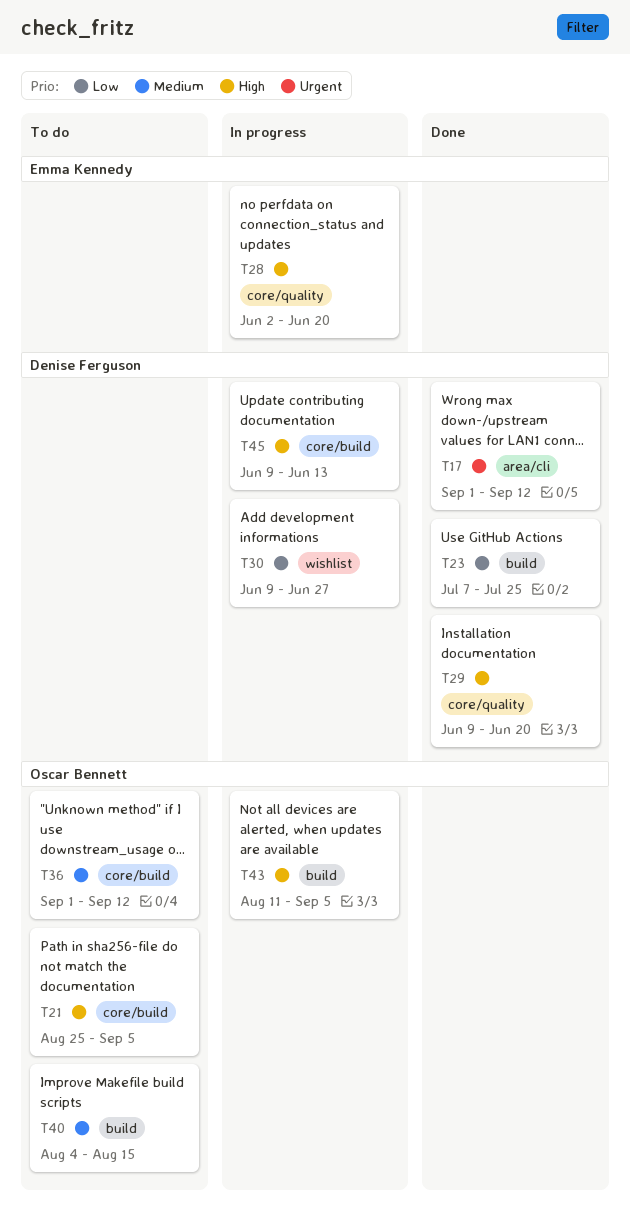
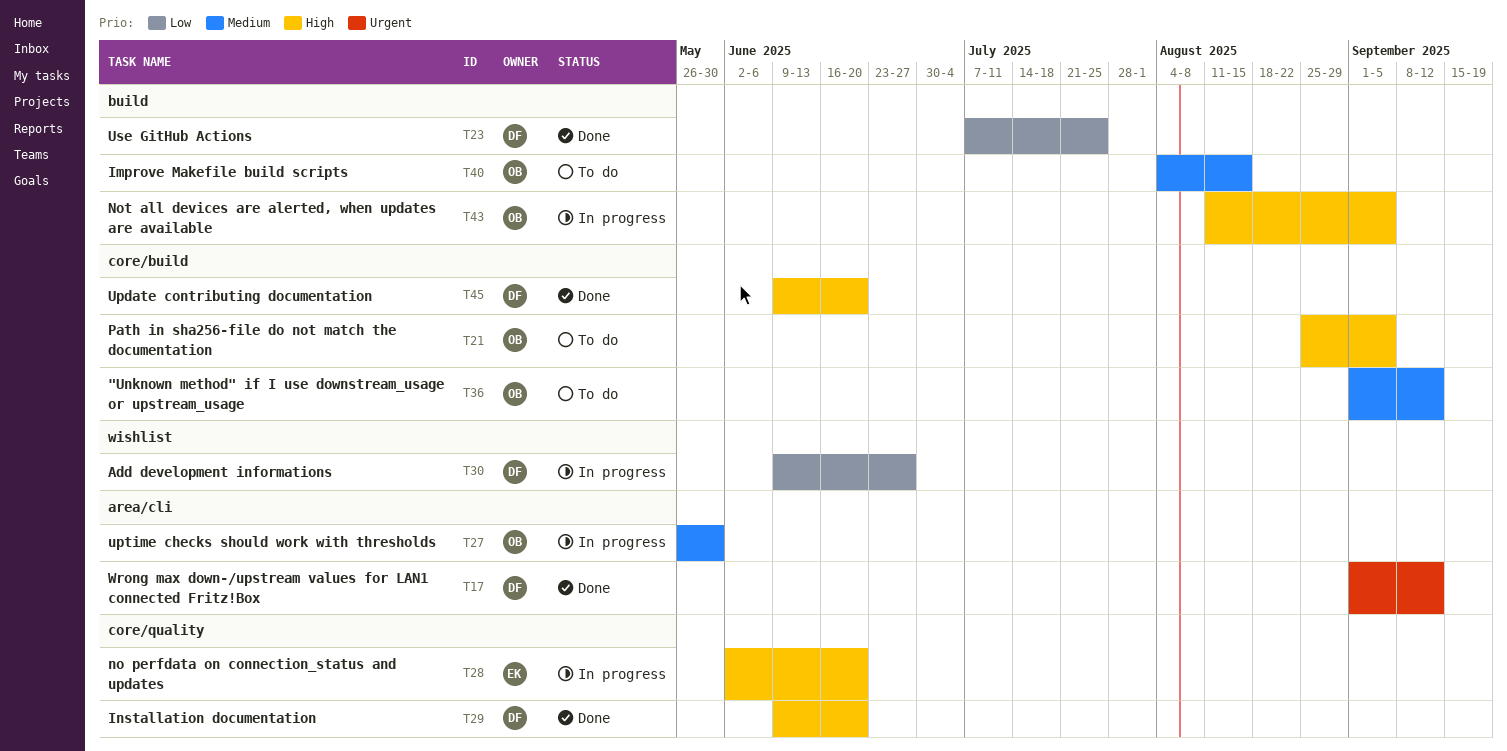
T27: none -> present
T45, status: In progress -> Done
T45, due: Jun 13 -> Jun 20

